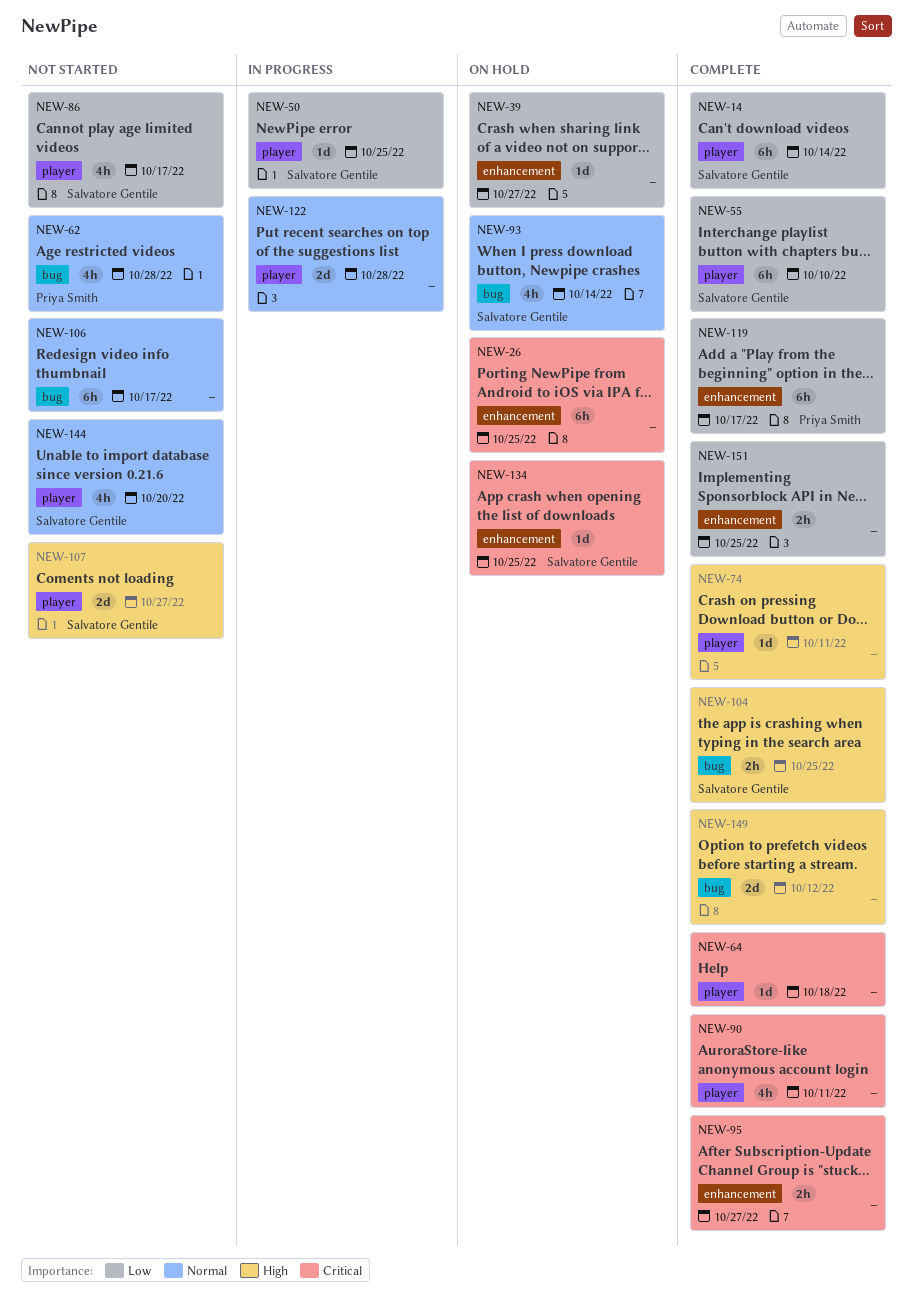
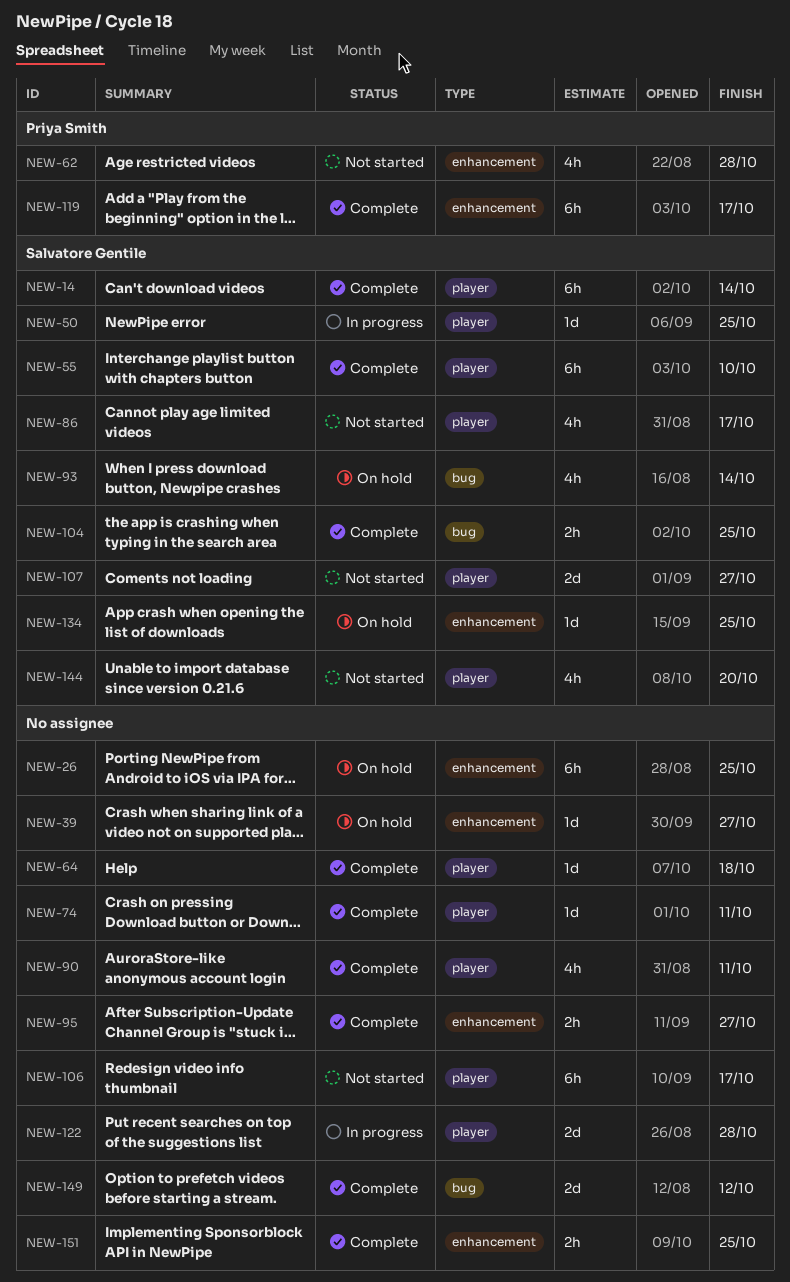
NEW-62, label: bug -> enhancement
NEW-106, label: bug -> player

